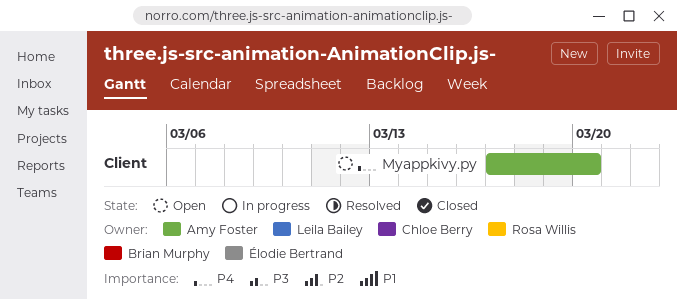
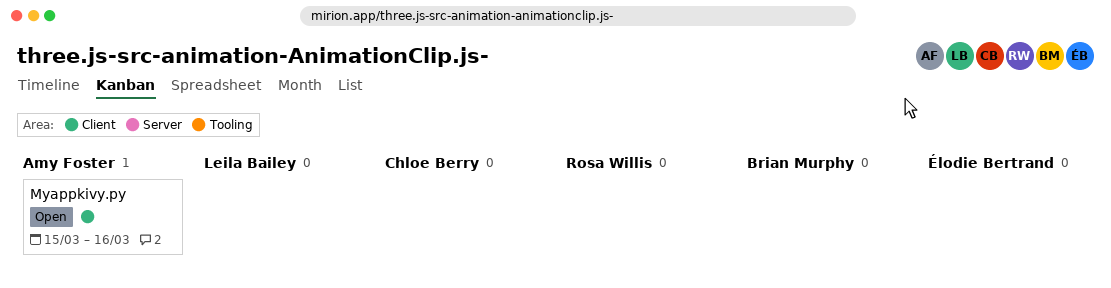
Myappkivy.py, start: Mar 17 -> Mar 15
Myappkivy.py, due: Mar 20 -> Mar 16

